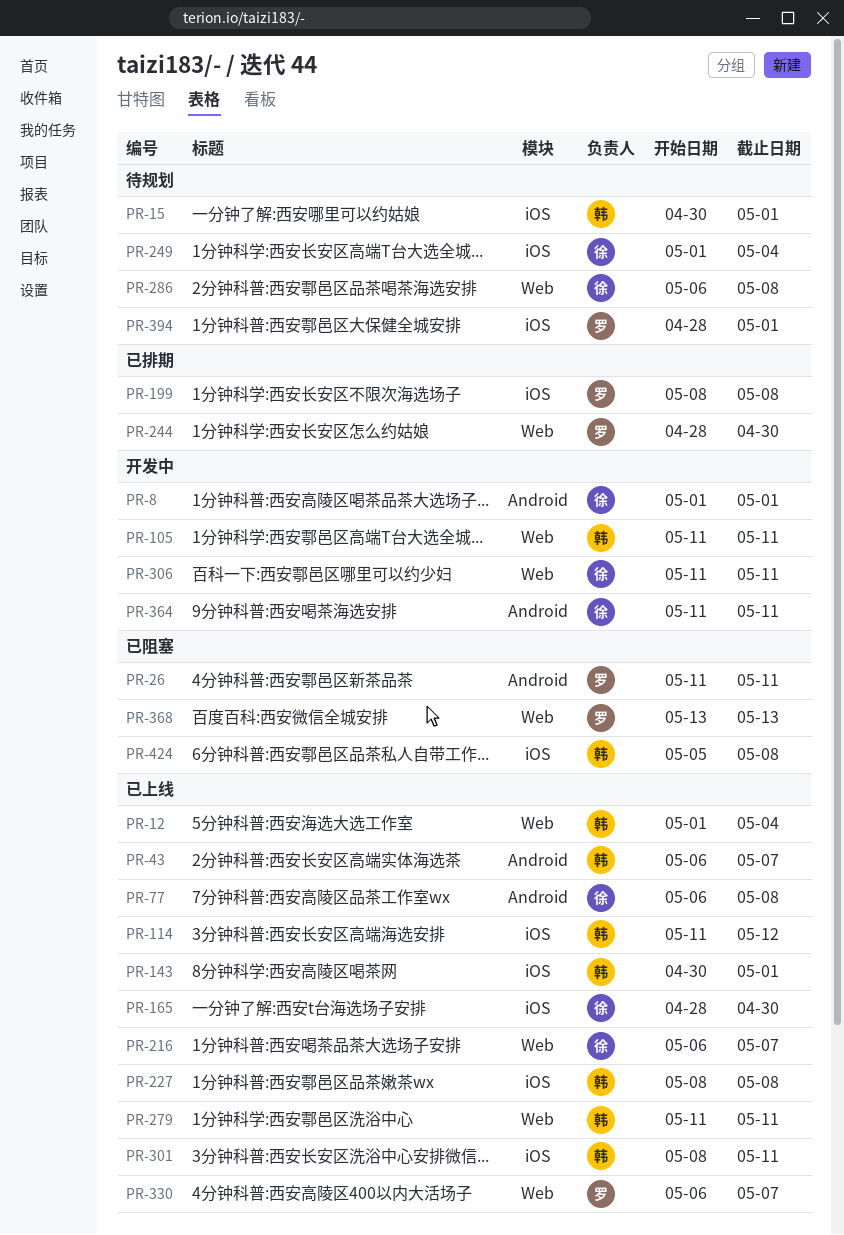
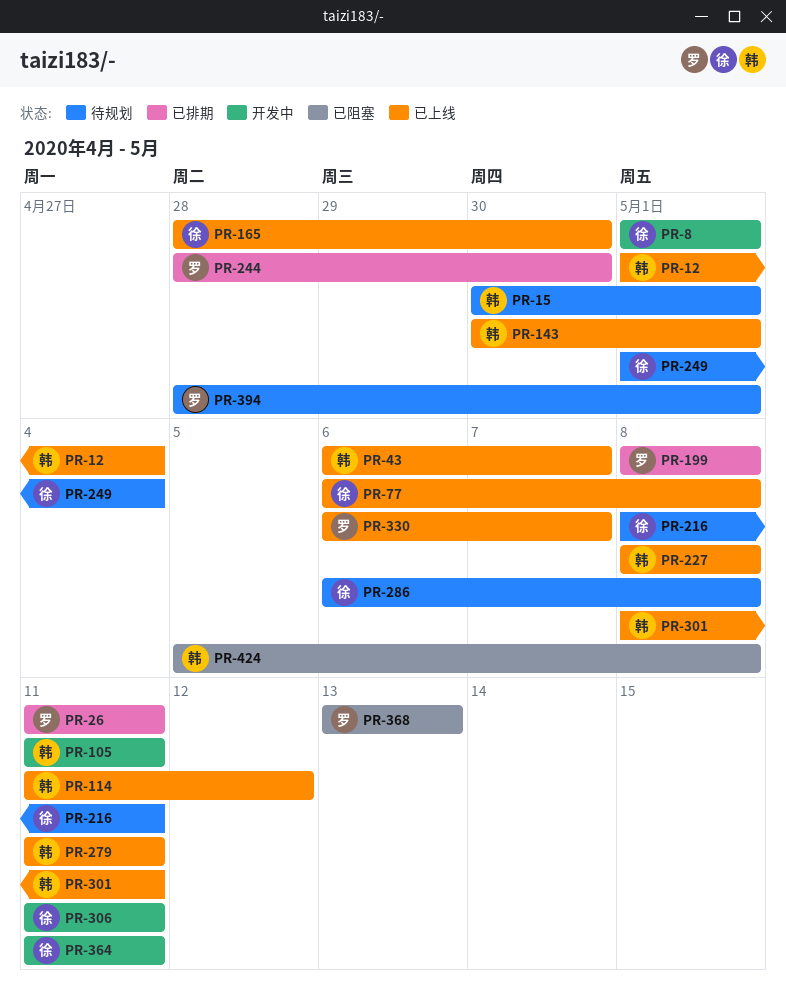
PR-26, status: 已阻塞 -> 已排期
PR-216, status: 已上线 -> 待规划
PR-216, start: May 6 -> May 8
PR-216, due: May 7 -> May 11

